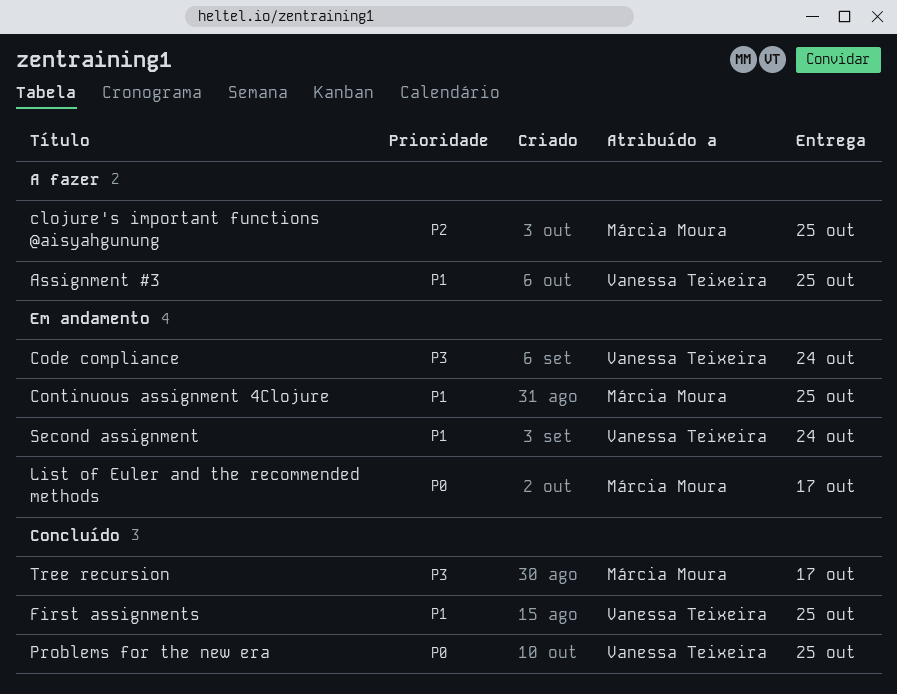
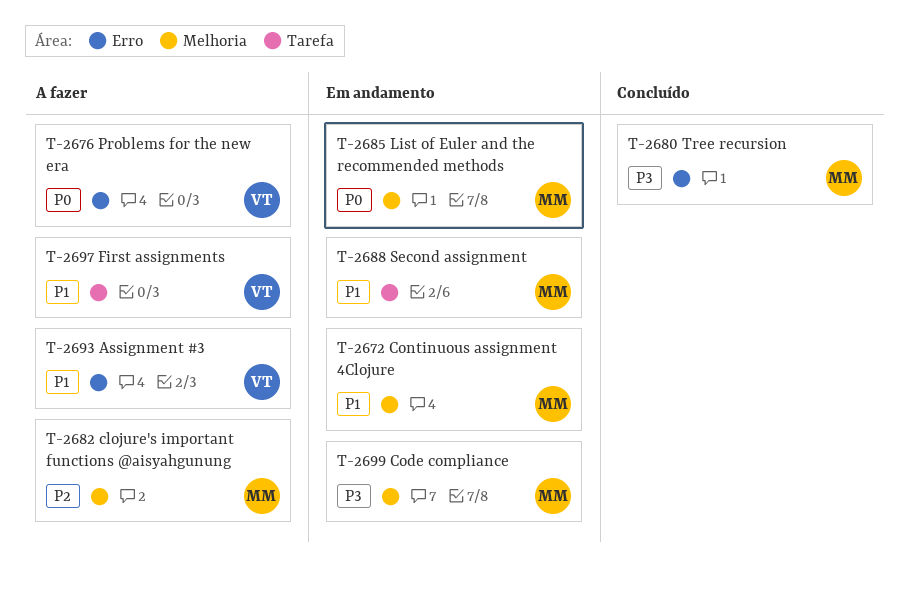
Code compliance, owner: Vanessa Teixeira -> Márcia Moura
First assignments, status: Concluído -> A fazer
Problems for the new era, status: Concluído -> A fazer
Second assignment, owner: Vanessa Teixeira -> Márcia Moura

